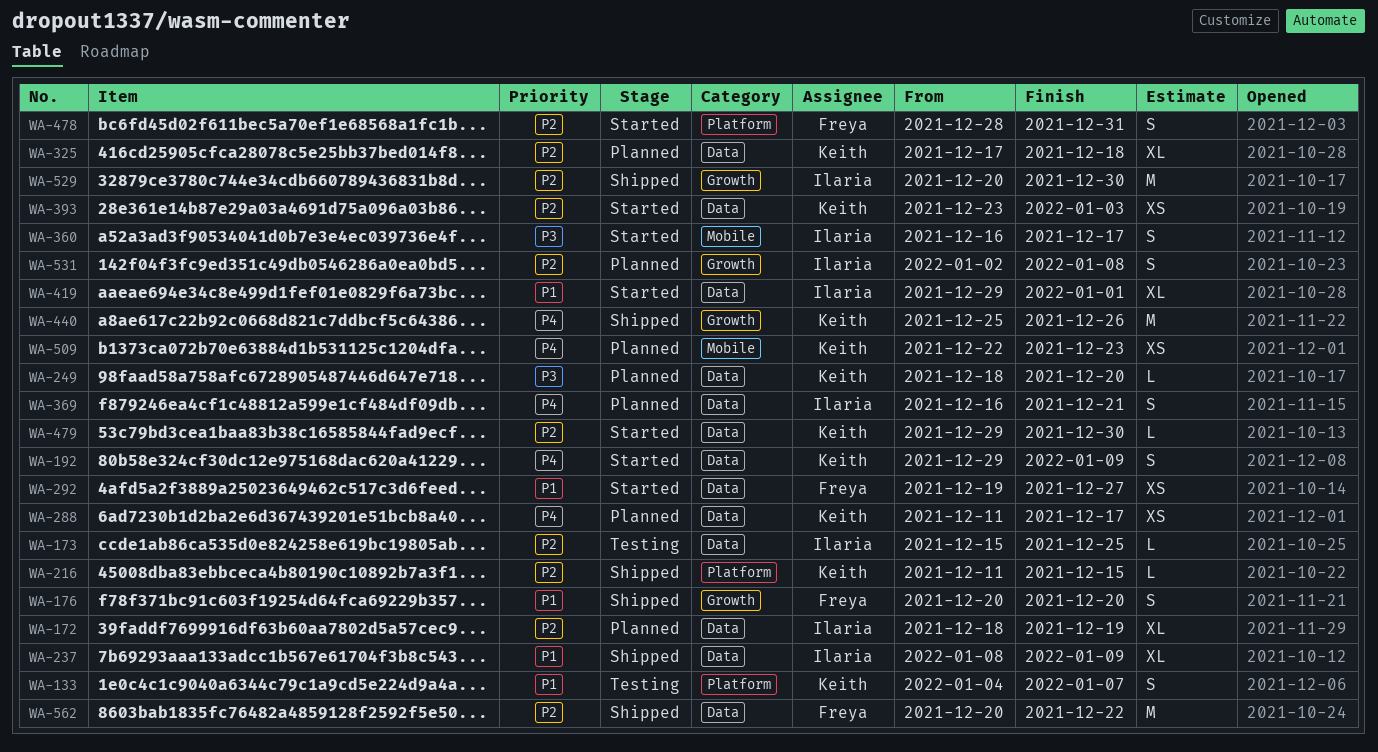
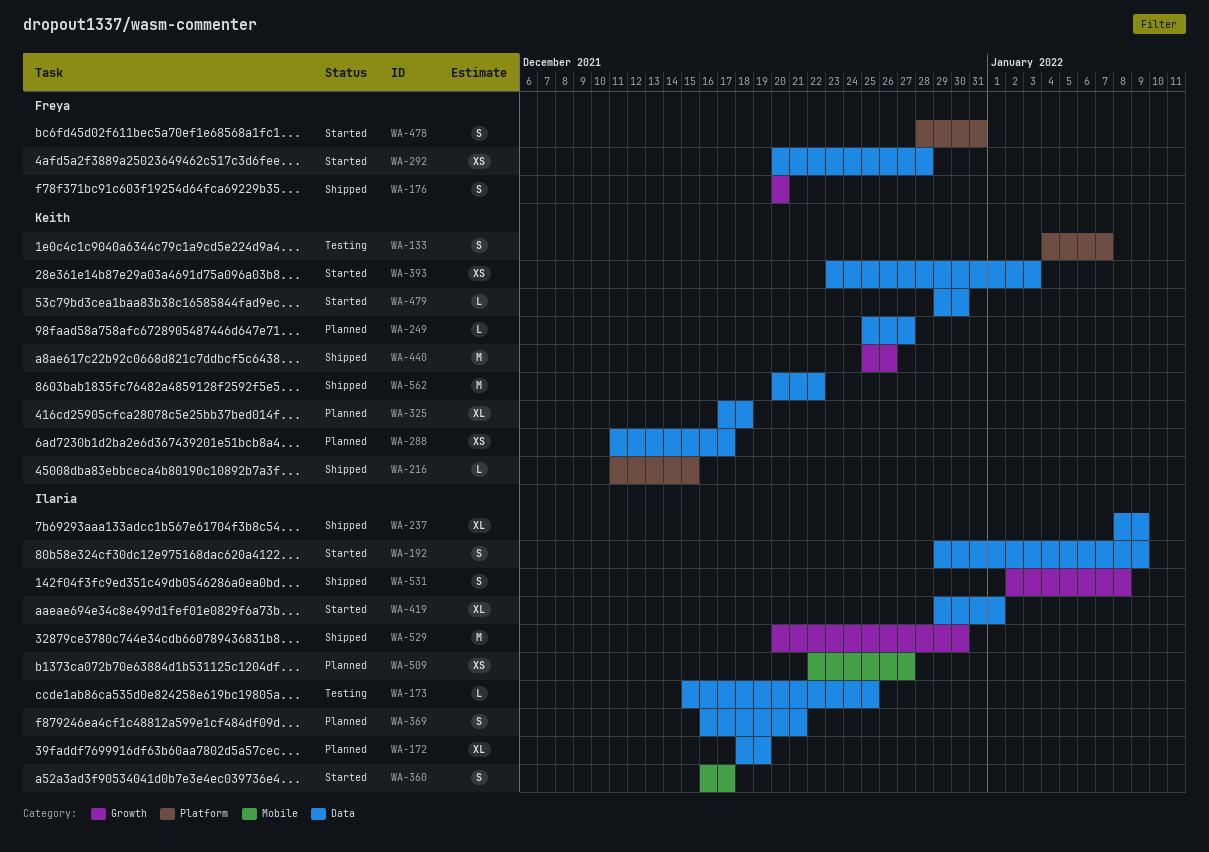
WA-192, owner: Keith -> Ilaria
WA-249, start: Dec 18 -> Dec 25
WA-249, due: Dec 20 -> Dec 27
WA-292, start: Dec 19 -> Dec 20
WA-292, due: Dec 27 -> Dec 28
WA-509, owner: Keith -> Ilaria
WA-509, due: Dec 23 -> Dec 27
WA-531, status: Planned -> Shipped
WA-562, owner: Freya -> Keith

